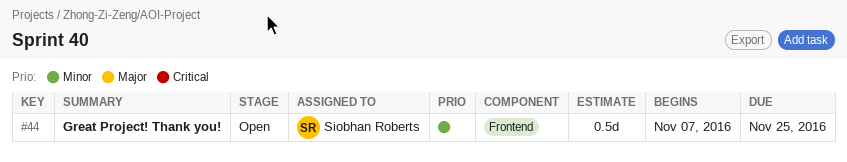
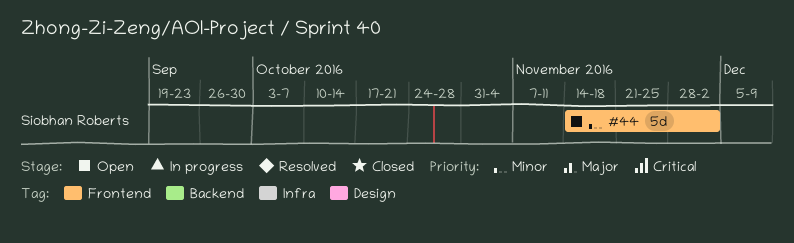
#44, estimate: 0.5d -> 5d
#44, start: Nov 7 -> Nov 14
#44, due: Nov 25 -> Dec 2

